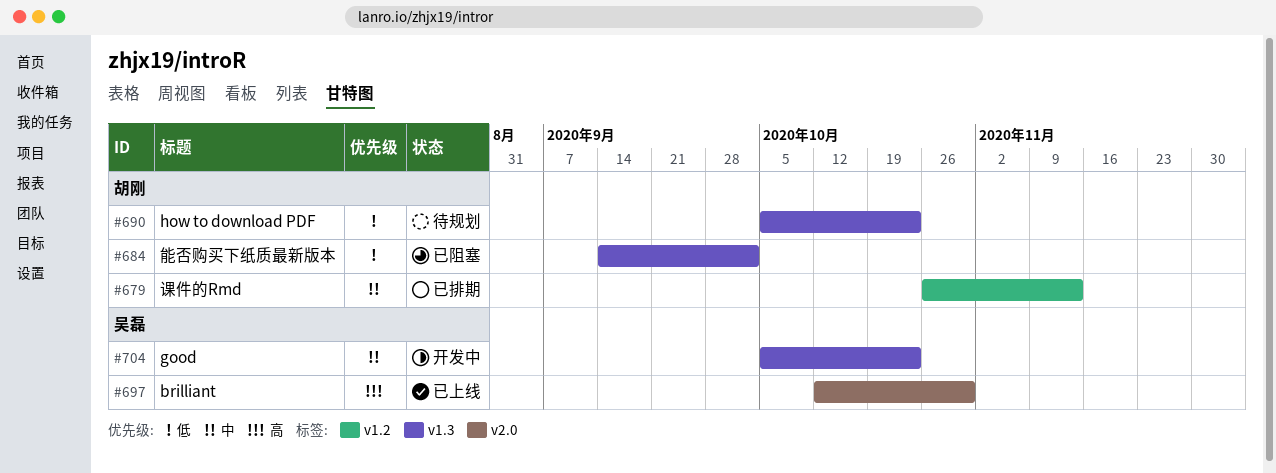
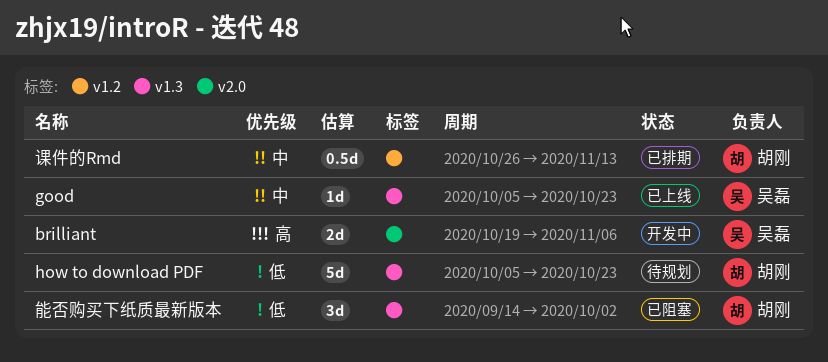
brilliant, status: 已上线 -> 开发中
brilliant, start: Oct 12 -> Oct 19
brilliant, due: Oct 30 -> Nov 6
good, status: 开发中 -> 已上线

